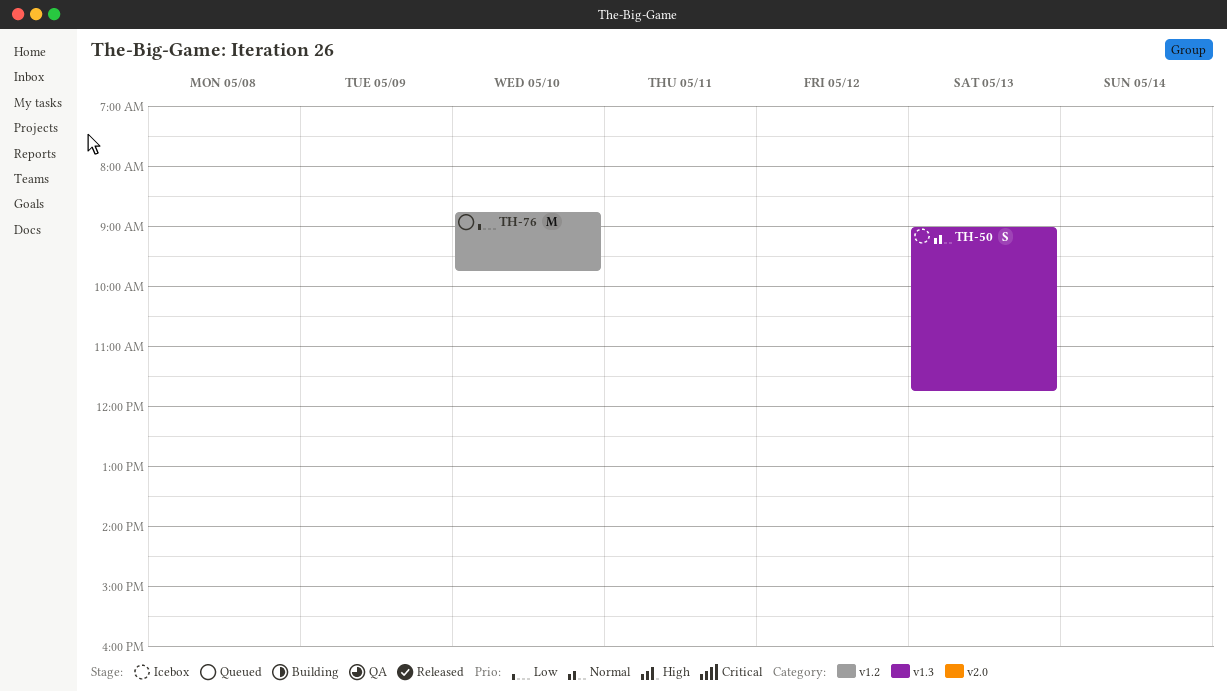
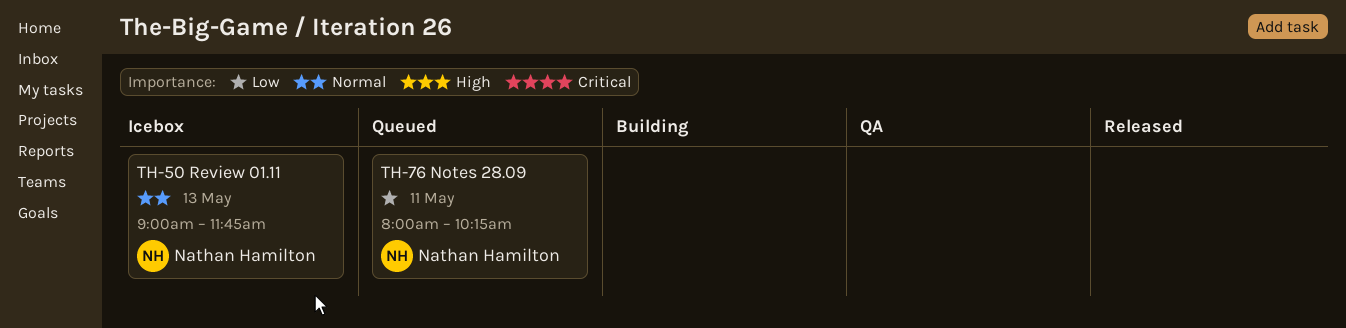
TH-76, day: May 10 -> May 11
TH-76, begins: 08:45 -> 08:00
TH-76, ends: 09:45 -> 10:15

